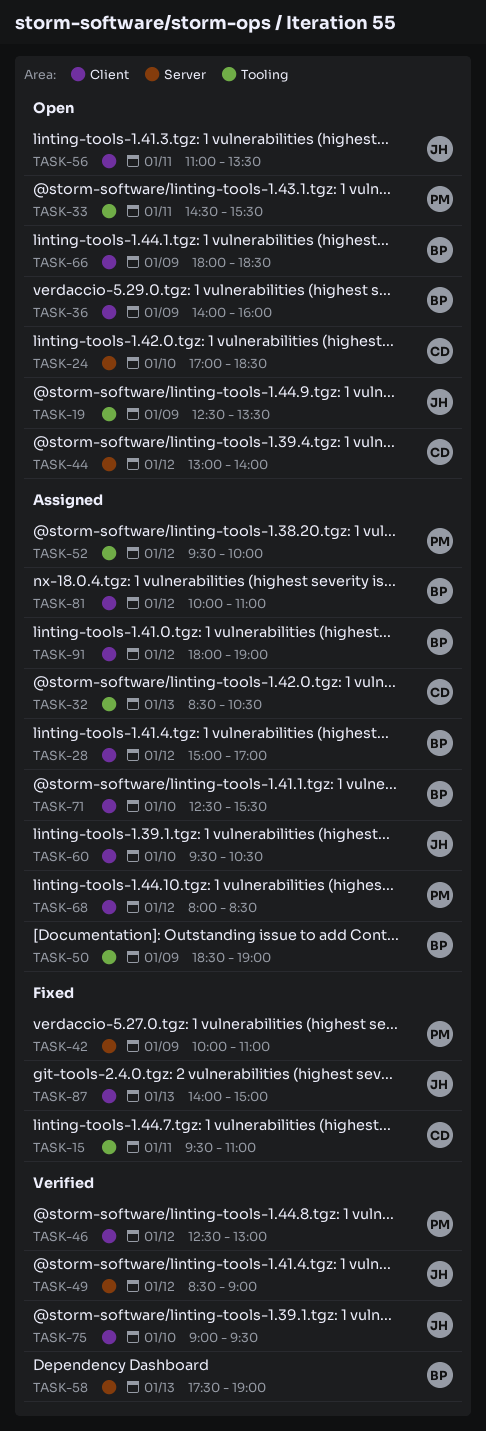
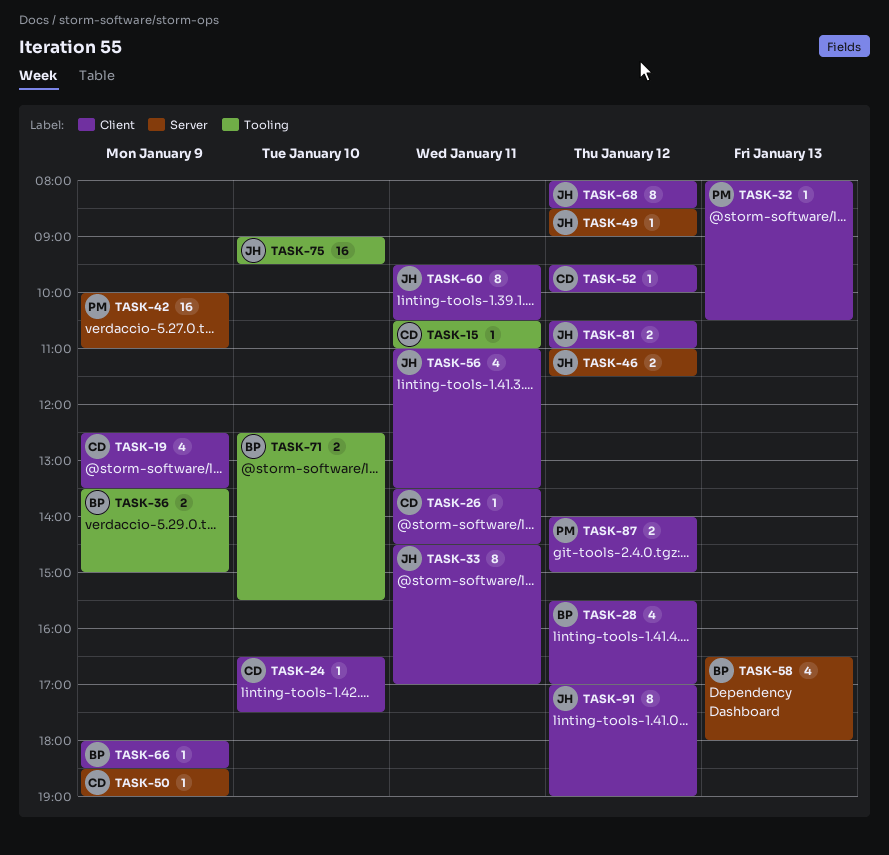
TASK-15, begins: 09:30 -> 10:30
TASK-19, owner: JH -> CD
TASK-19, label: Tooling -> Client
TASK-24, label: Server -> Client
TASK-24, begins: 17:00 -> 16:30
TASK-24, ends: 18:30 -> 17:30
TASK-26: none -> present
TASK-28, begins: 15:00 -> 15:30
TASK-32, owner: CD -> PM
TASK-32, label: Tooling -> Client
TASK-32, begins: 08:30 -> 08:00
TASK-33, owner: PM -> JH
TASK-33, label: Tooling -> Client
TASK-33, ends: 15:30 -> 17:00
TASK-36, label: Client -> Tooling
TASK-36, begins: 14:00 -> 13:30
TASK-36, ends: 16:00 -> 15:00
TASK-44: present -> none
TASK-46, owner: PM -> JH
TASK-46, label: Client -> Server
TASK-46, begins: 12:30 -> 11:00
TASK-46, ends: 13:00 -> 11:30
TASK-50, owner: BP -> CD
TASK-50, label: Tooling -> Server
TASK-52, owner: PM -> CD
TASK-52, label: Tooling -> Client
TASK-58, begins: 17:30 -> 16:30
TASK-58, ends: 19:00 -> 18:00
TASK-60, day: Jan 10 -> Jan 11
TASK-68, owner: PM -> JH
TASK-71, label: Client -> Tooling
TASK-75, label: Client -> Tooling
TASK-81, owner: BP -> JH
TASK-81, begins: 10:00 -> 10:30
TASK-87, owner: JH -> PM
TASK-87, day: Jan 13 -> Jan 12
TASK-91, owner: BP -> JH
TASK-91, begins: 18:00 -> 17:00

